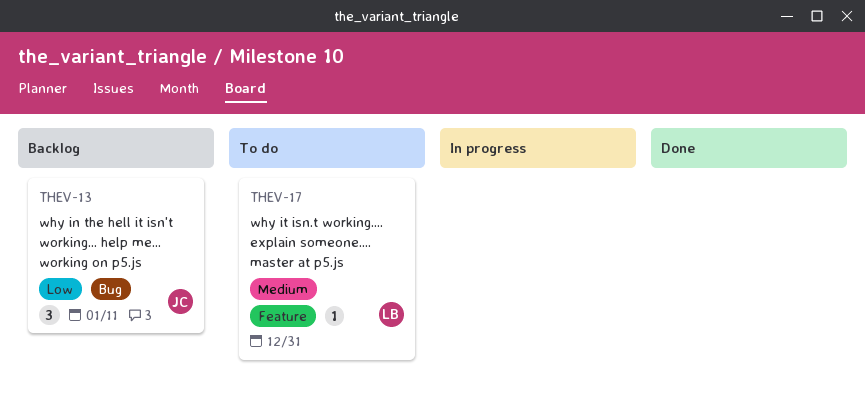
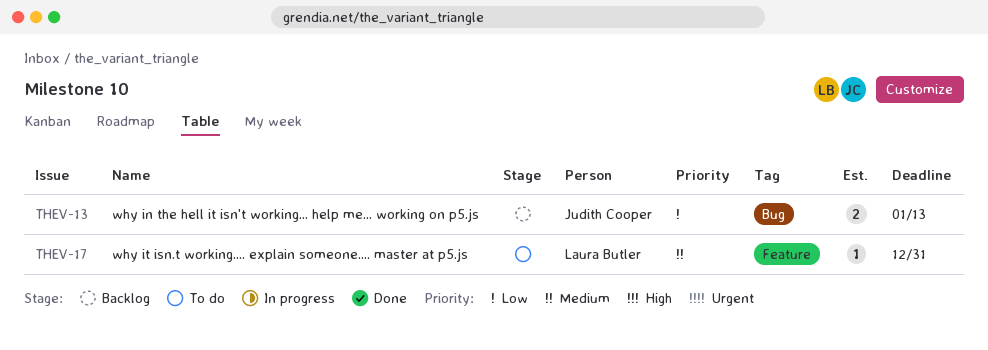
THEV-13, estimate: 3 -> 2
THEV-13, due: Jan 11 -> Jan 13

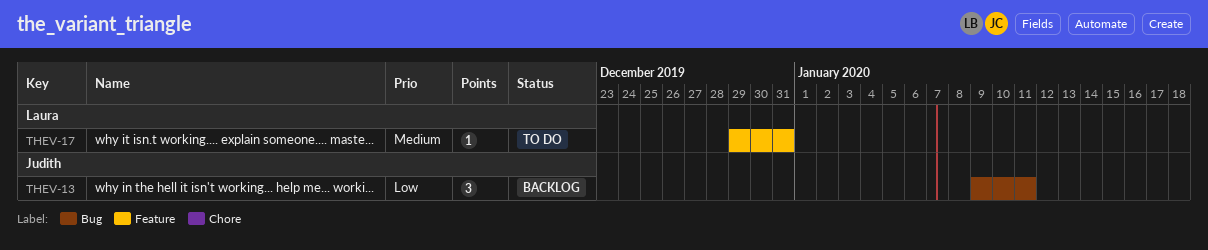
THEV-13, estimate: 2 -> 3
THEV-13, due: Jan 13 -> Jan 11

